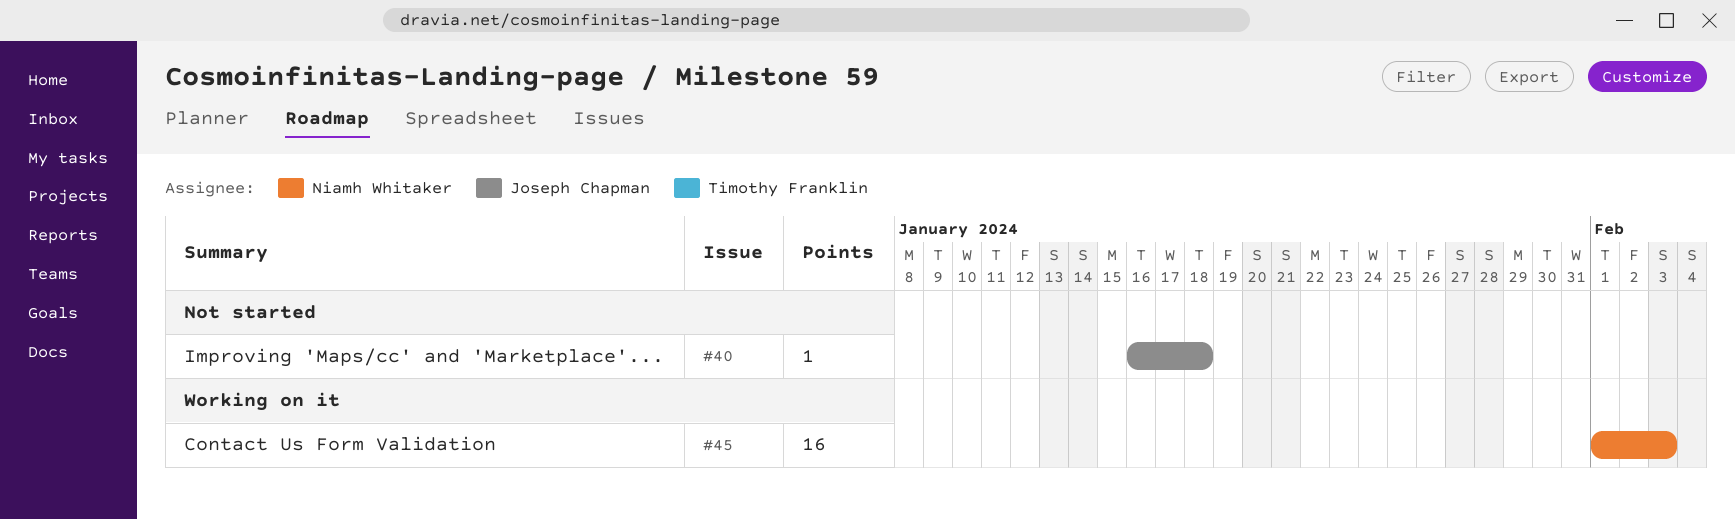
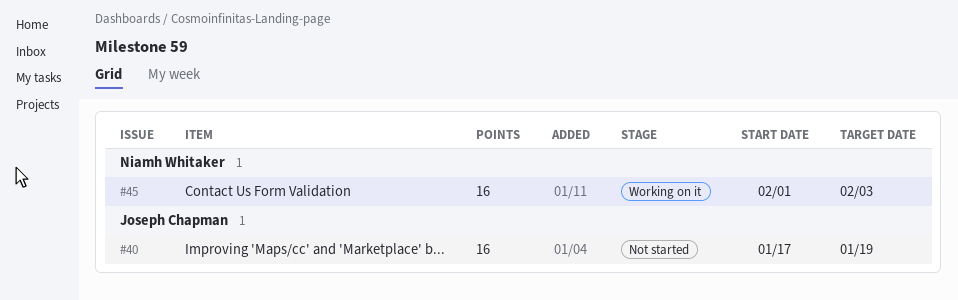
#40, estimate: 1 -> 16
#40, start: Jan 16 -> Jan 17
#40, due: Jan 18 -> Jan 19

